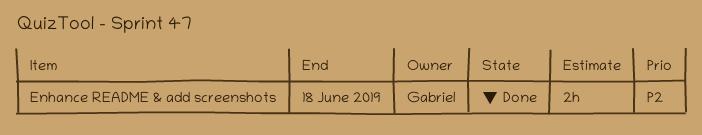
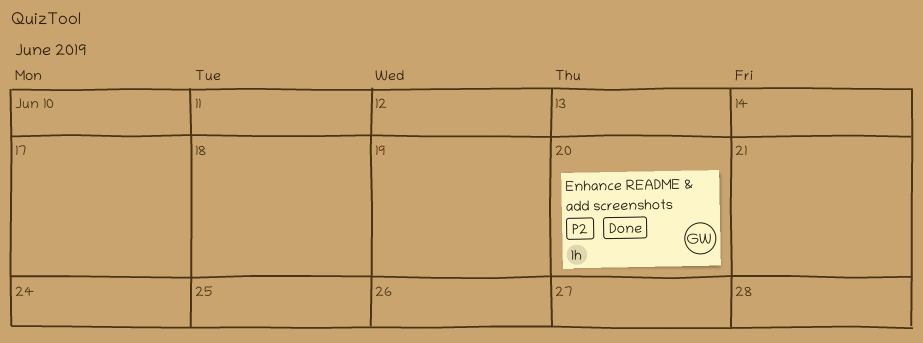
Enhance README & add screenshots, estimate: 2h -> 1h
Enhance README & add screenshots, due: Jun 18 -> Jun 20

